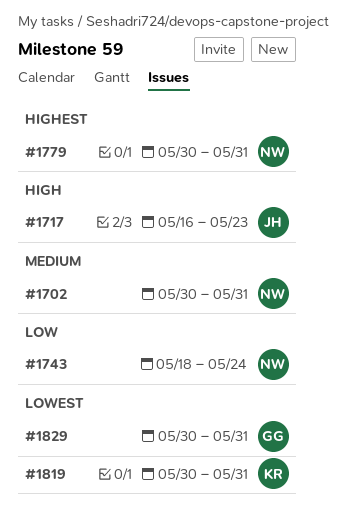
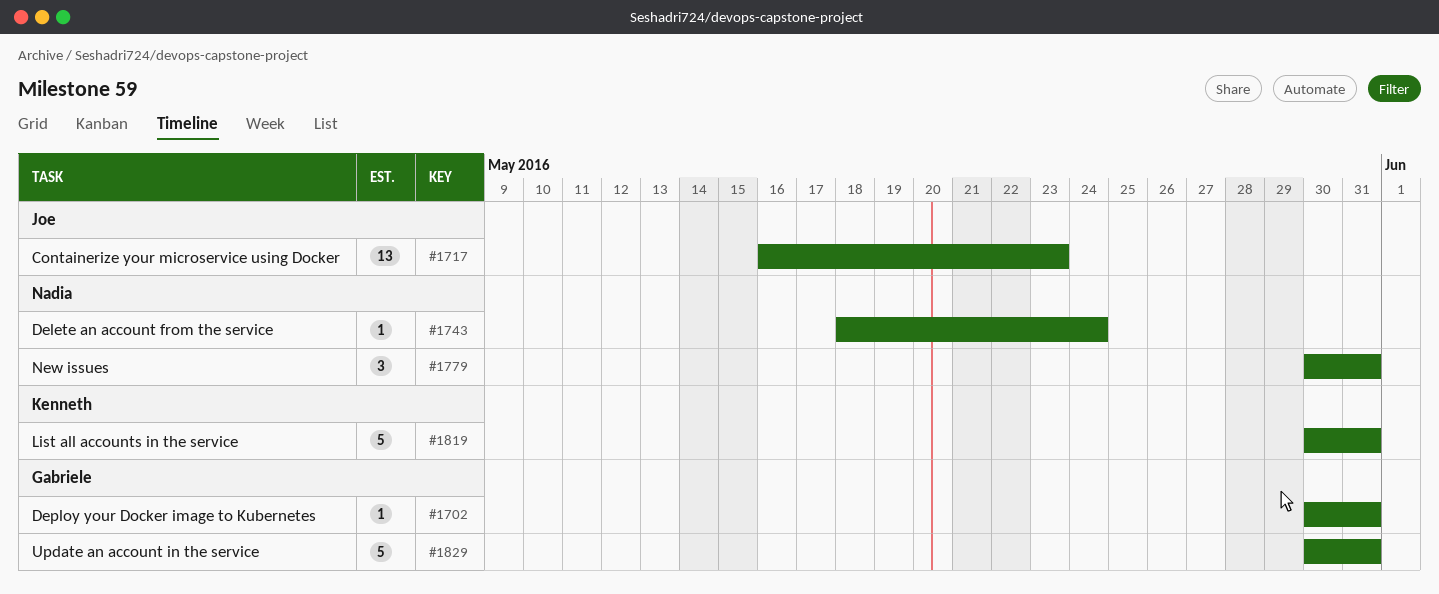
#1702, owner: Nadia -> Gabriele

